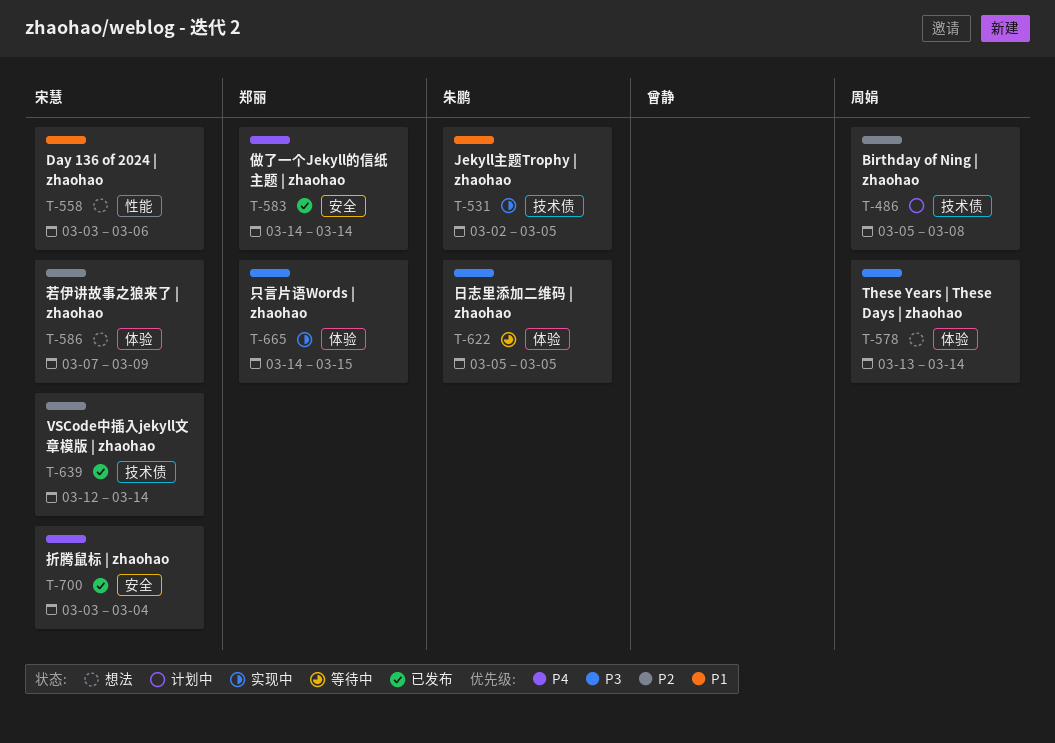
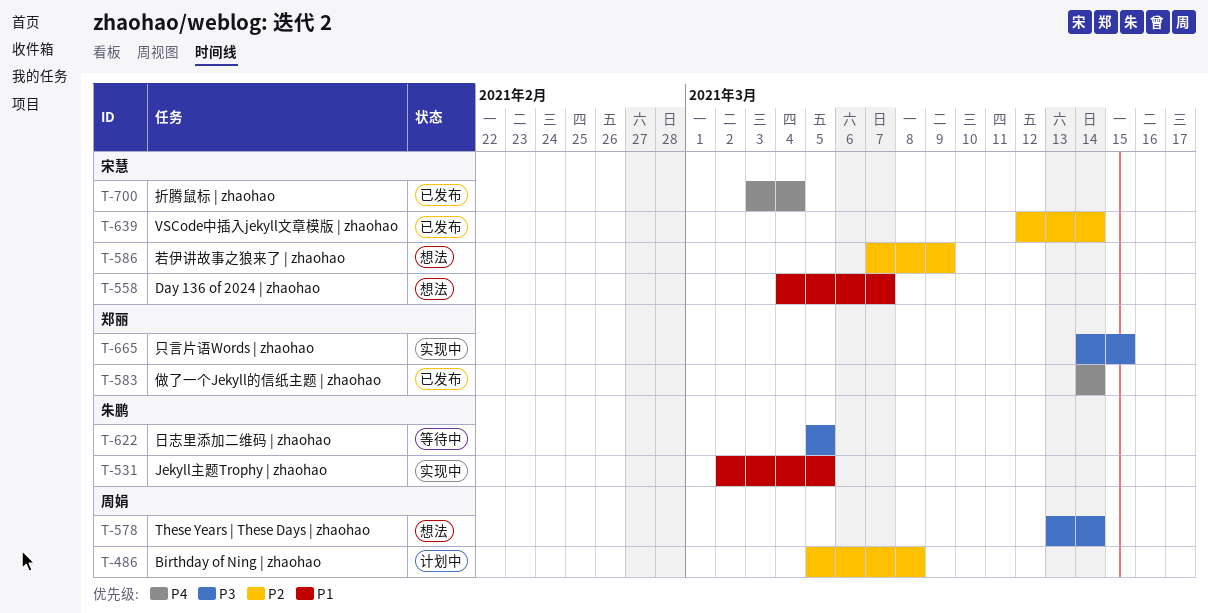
T-558, start: Mar 3 -> Mar 4
T-558, due: Mar 6 -> Mar 7

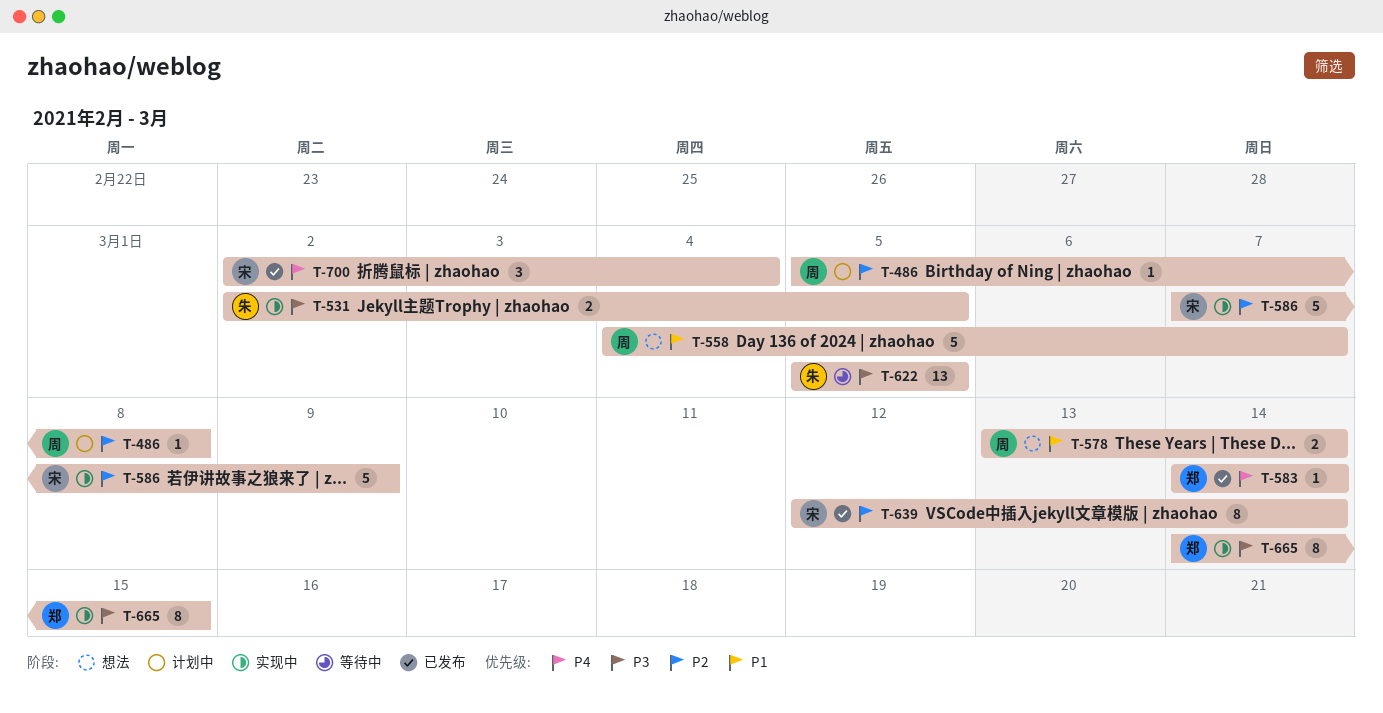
T-531, priority: P1 -> P3
T-558, owner: 宋慧 -> 周娟
T-578, priority: P3 -> P1
T-586, status: 想法 -> 实现中
T-700, start: Mar 3 -> Mar 2

